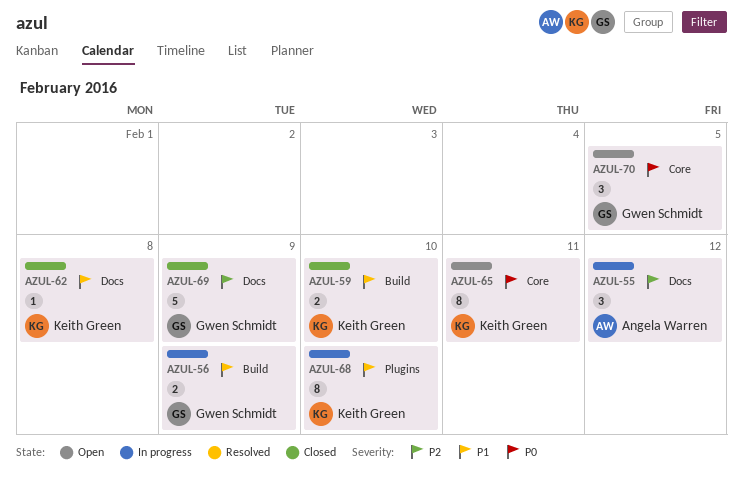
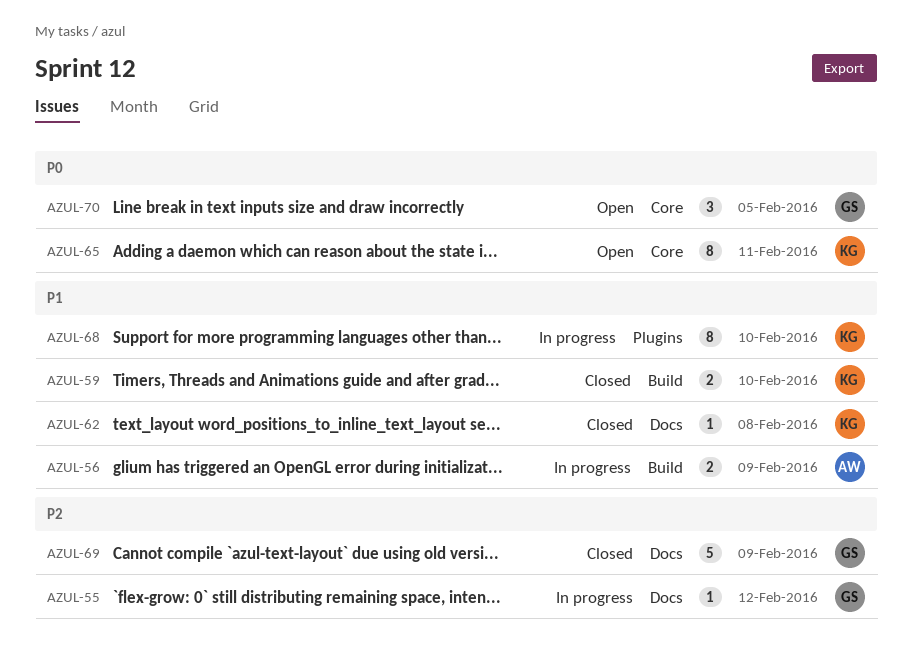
AZUL-55, owner: Angela Warren -> Gwen Schmidt
AZUL-55, estimate: 3 -> 1
AZUL-56, owner: Gwen Schmidt -> Angela Warren

